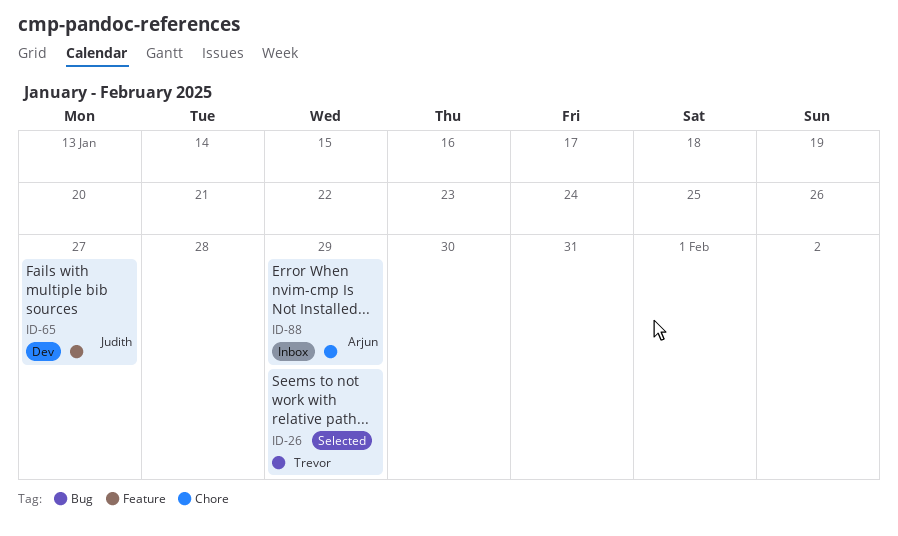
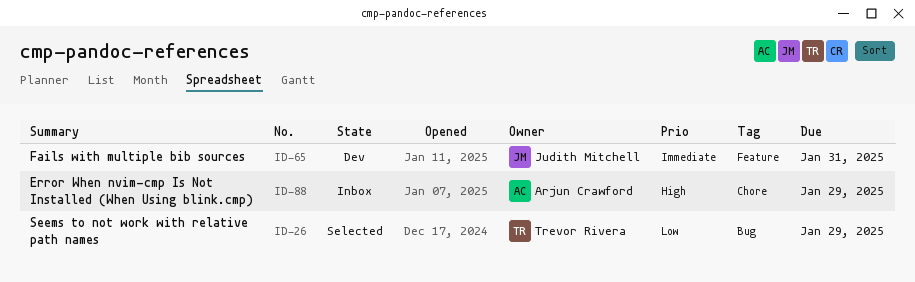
ID-65, due: Jan 27 -> Jan 31

